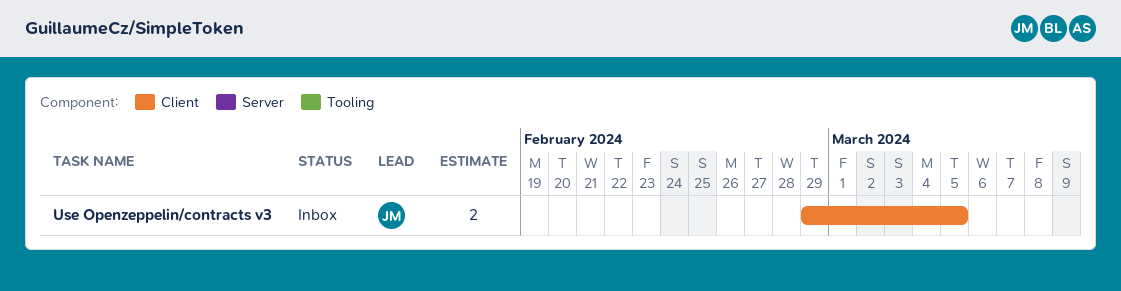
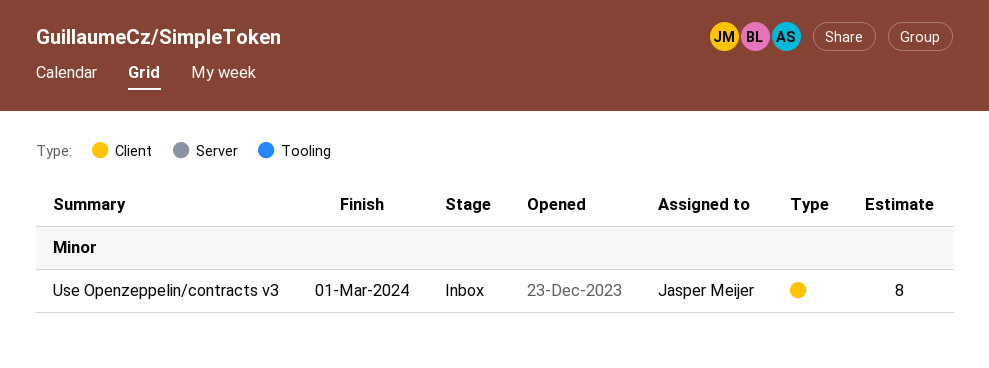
Use Openzeppelin/contracts v3, estimate: 2 -> 8
Use Openzeppelin/contracts v3, due: Mar 5 -> Mar 1

